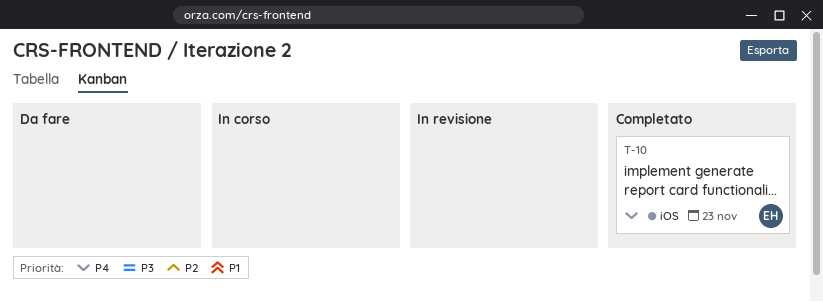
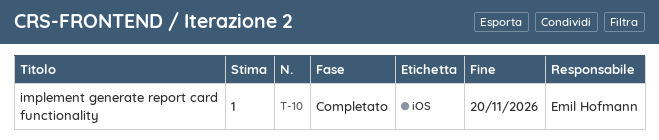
T-10, due: Nov 23 -> Nov 20

